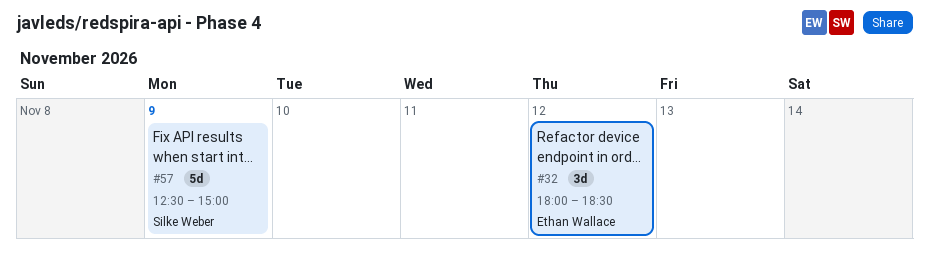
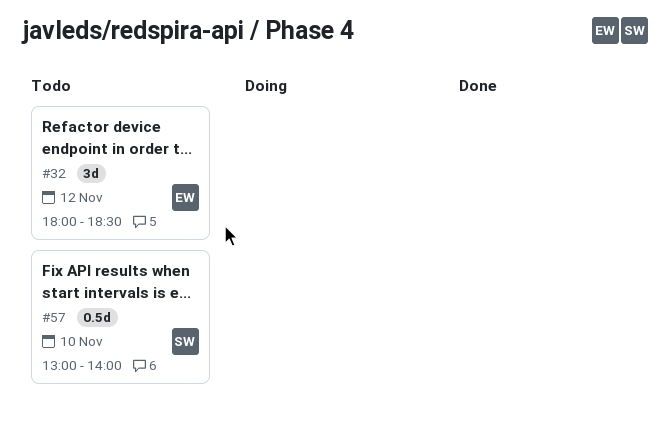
#57, estimate: 5d -> 0.5d
#57, day: Nov 9 -> Nov 10
#57, begins: 12:30 -> 13:00
#57, ends: 15:00 -> 14:00

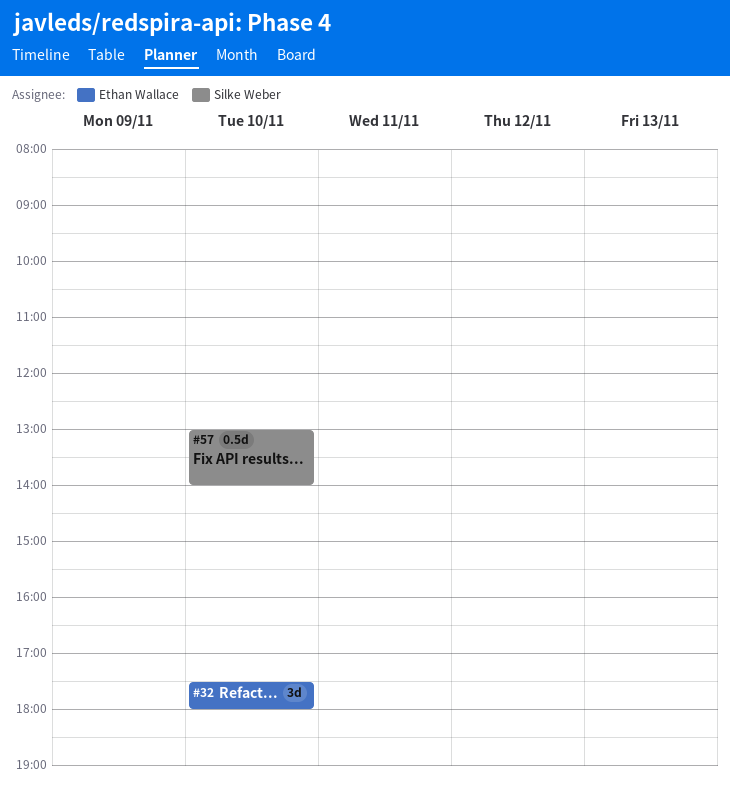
#32, day: Nov 12 -> Nov 10
#32, begins: 18:00 -> 17:30
#32, ends: 18:30 -> 18:00

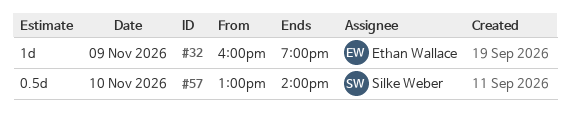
#32, estimate: 3d -> 1d
#32, day: Nov 10 -> Nov 9
#32, begins: 17:30 -> 16:00
#32, ends: 18:00 -> 19:00

